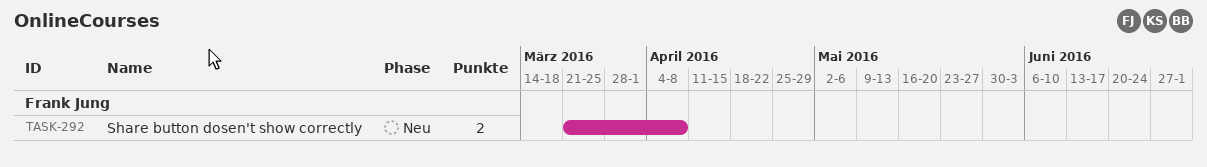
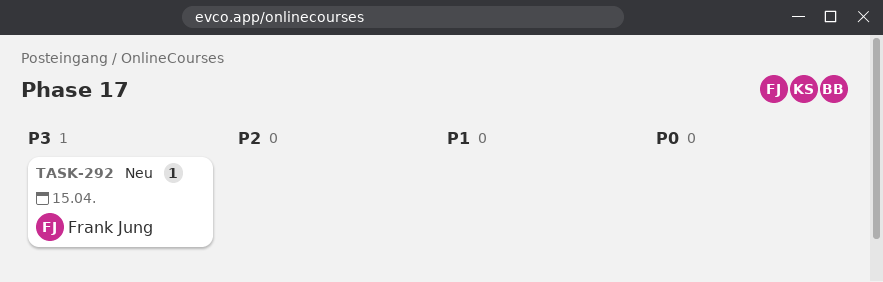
TASK-292, estimate: 2 -> 1
TASK-292, due: Apr 8 -> Apr 15

